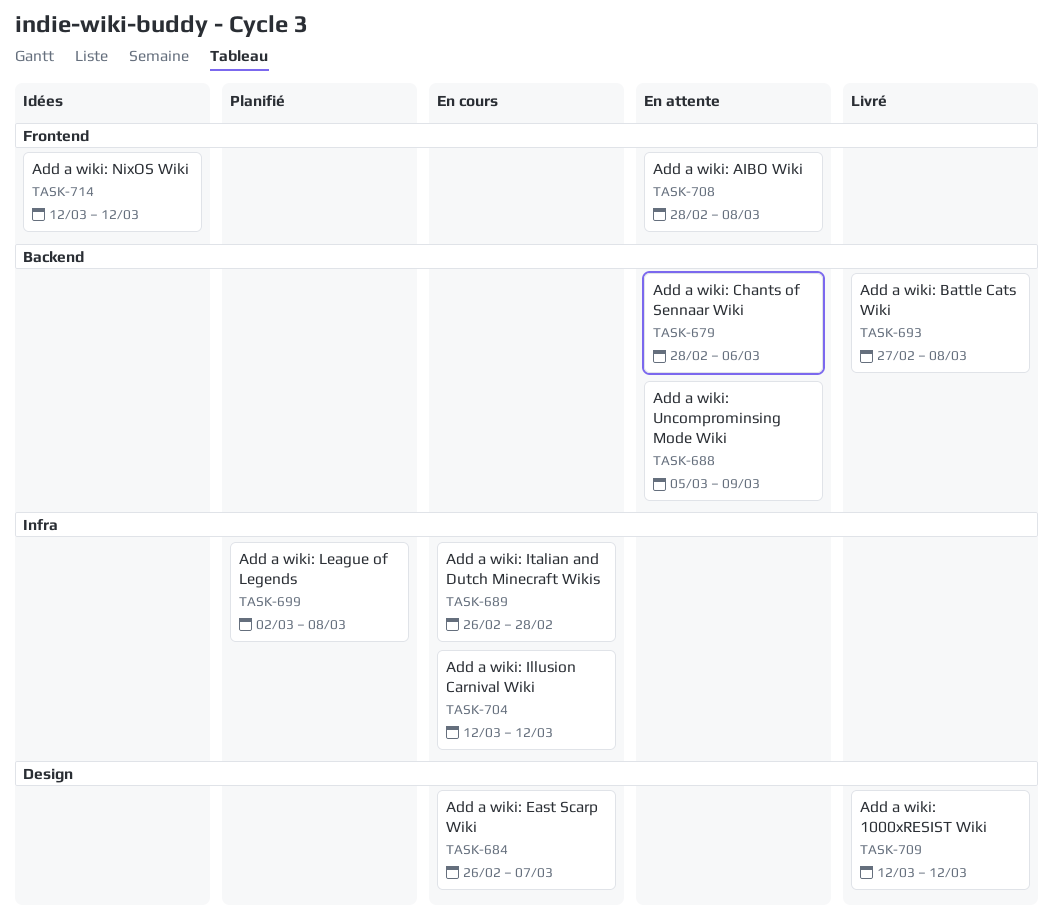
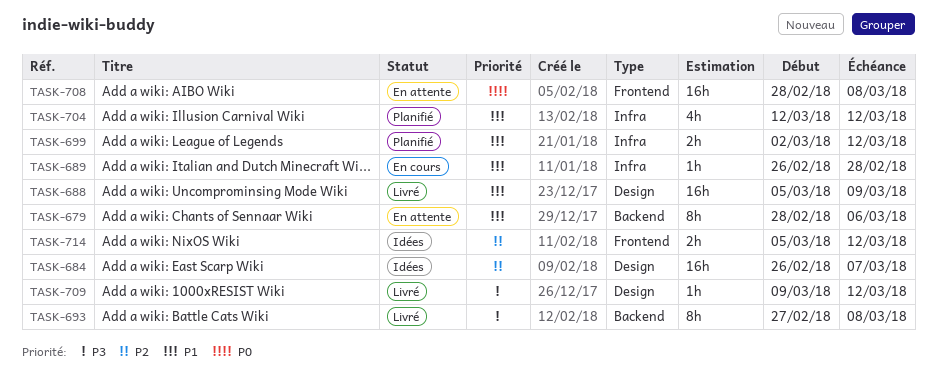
TASK-684, status: En cours -> Idées
TASK-688, status: En attente -> Livré
TASK-688, label: Backend -> Design
TASK-699, due: Mar 8 -> Mar 12
TASK-704, status: En cours -> Planifié
TASK-709, start: Mar 12 -> Mar 9
TASK-714, start: Mar 12 -> Mar 5

